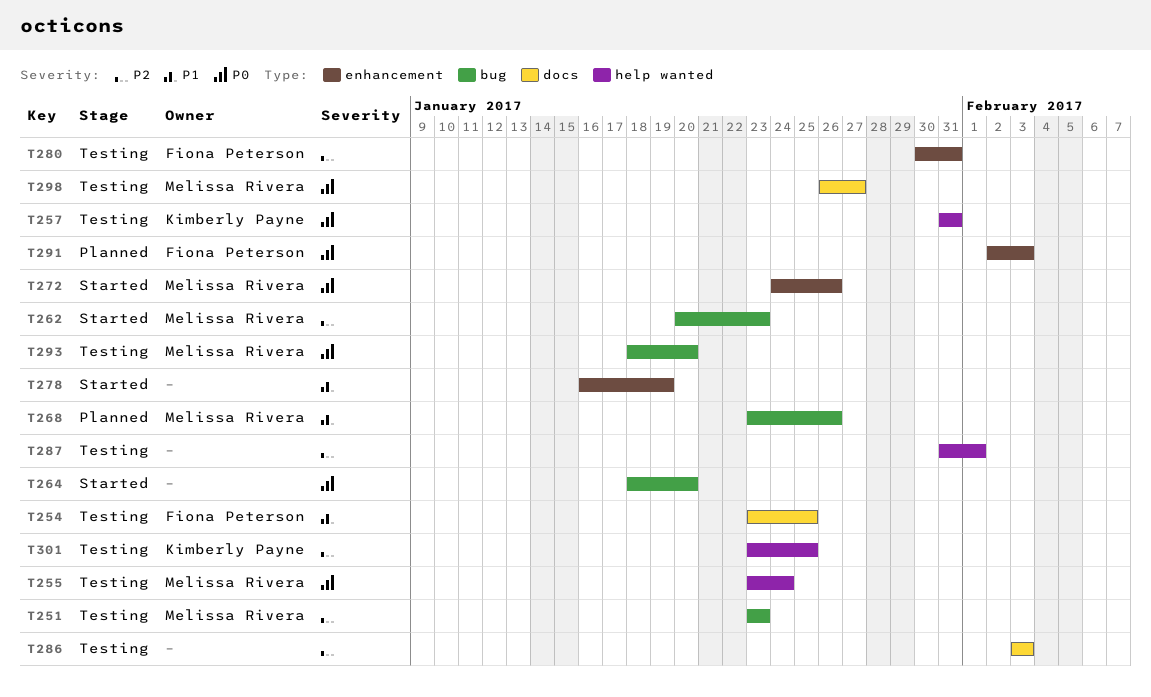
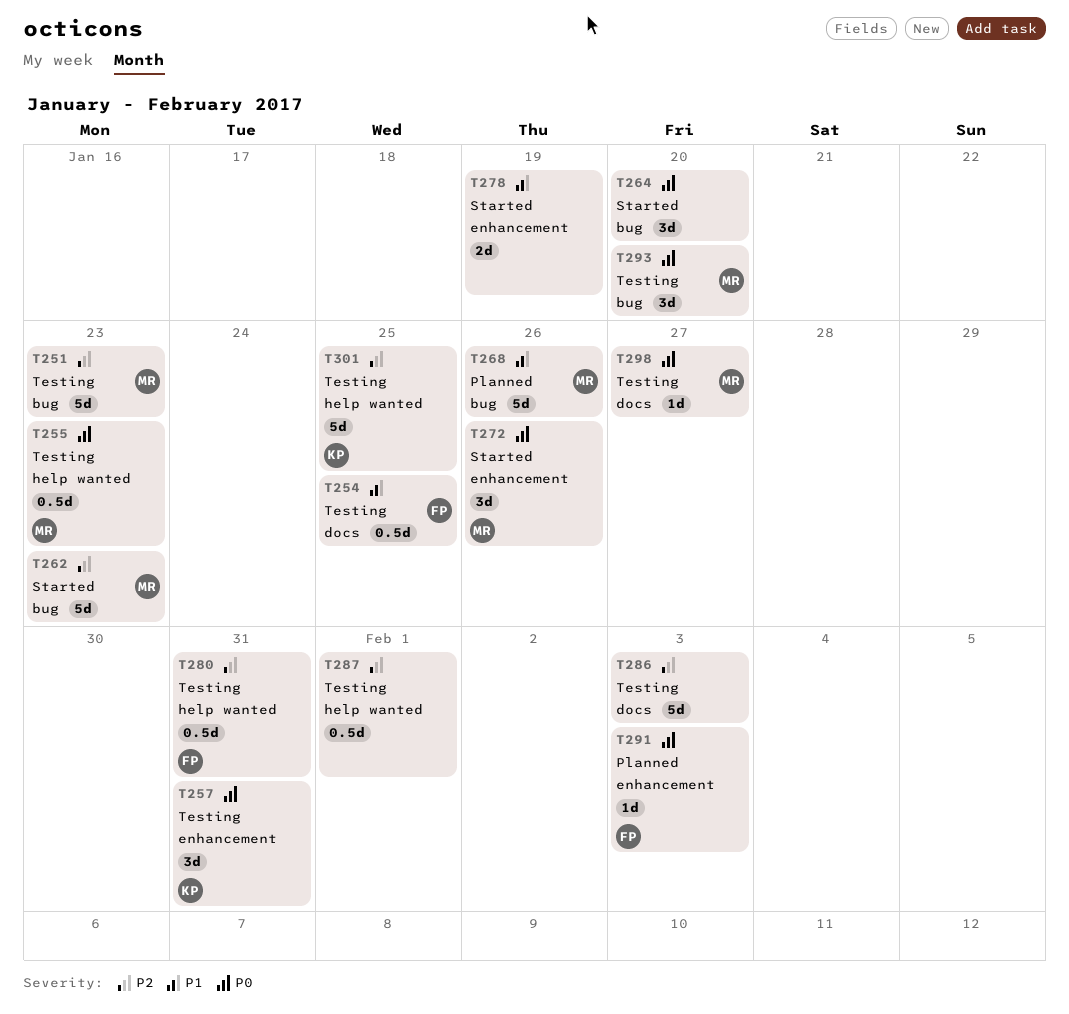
T255, due: Jan 24 -> Jan 23
T257, label: help wanted -> enhancement
T280, label: enhancement -> help wanted

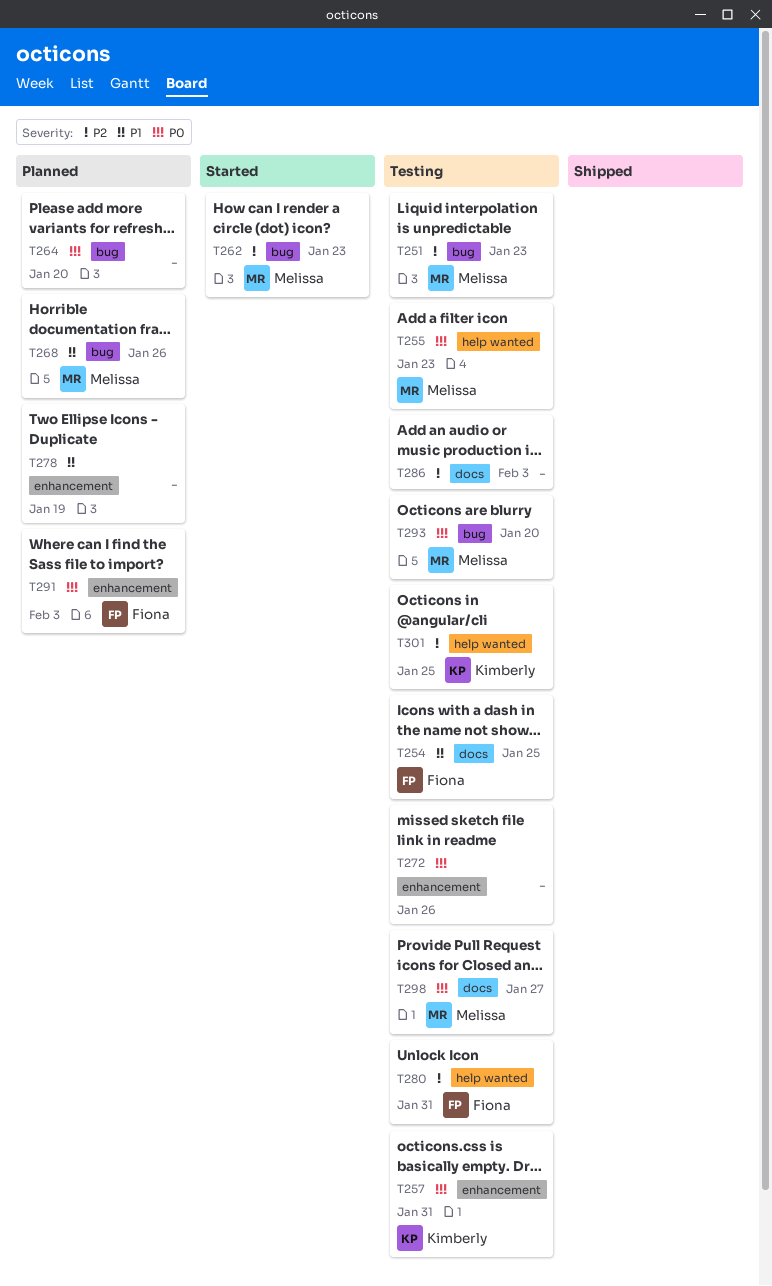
T264, status: Started -> Planned
T272, status: Started -> Testing
T272, owner: Melissa -> none
T278, status: Started -> Planned
T287: present -> none

